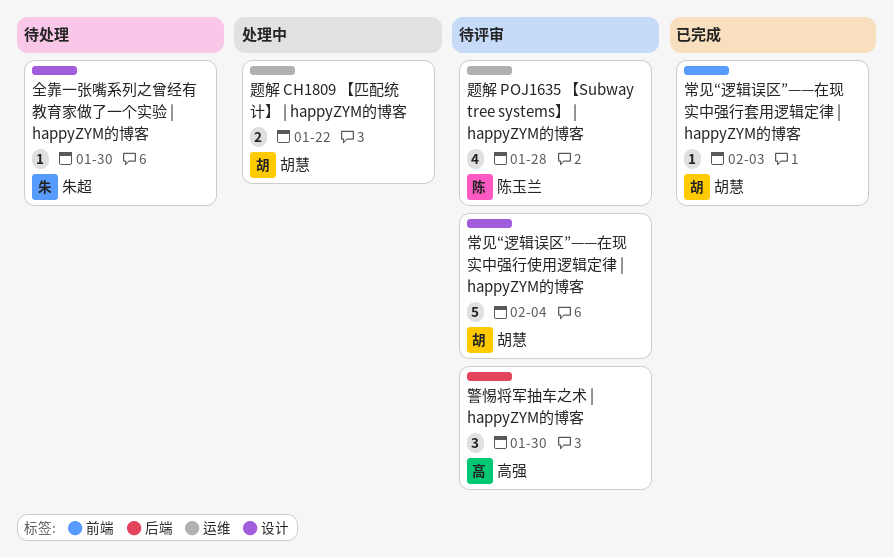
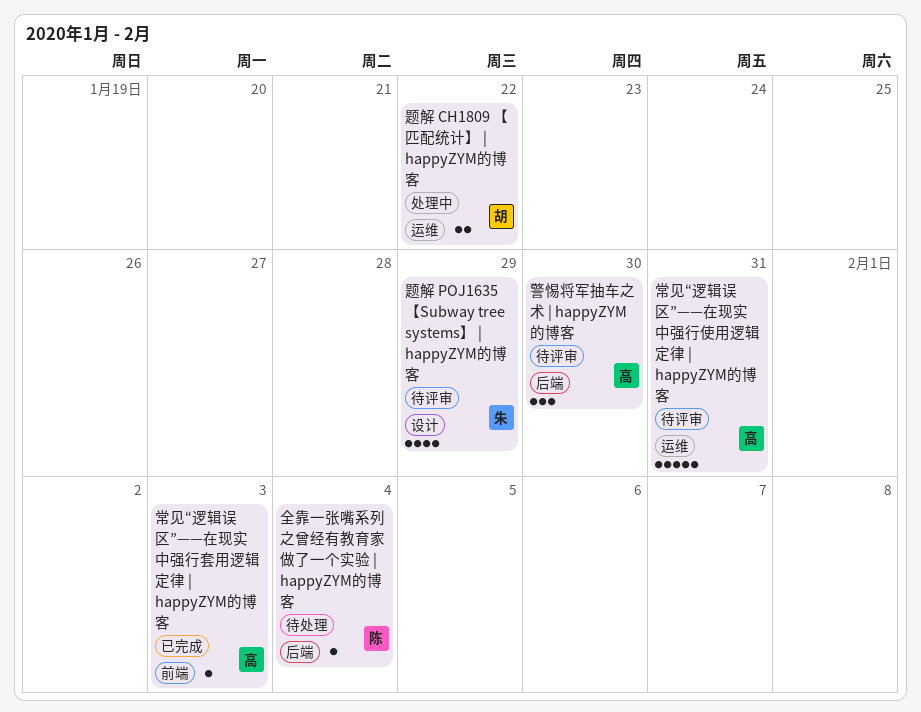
全靠一张嘴系列之曾经有教育家做了一个实验 | happyZYM的博客, owner: 朱超 -> 陈玉兰
全靠一张嘴系列之曾经有教育家做了一个实验 | happyZYM的博客, label: 设计 -> 后端
全靠一张嘴系列之曾经有教育家做了一个实验 | happyZYM的博客, due: Jan 30 -> Feb 4
常见“逻辑误区”——在现实中强行使用逻辑定律 | happyZYM的博客, owner: 胡慧 -> 高强
常见“逻辑误区”——在现实中强行使用逻辑定律 | happyZYM的博客, label: 设计 -> 运维
常见“逻辑误区”——在现实中强行使用逻辑定律 | happyZYM的博客, due: Feb 4 -> Jan 31
常见“逻辑误区”——在现实中强行套用逻辑定律 | happyZYM的博客, owner: 胡慧 -> 高强
题解 POJ1635 【Subway tree systems】 | happyZYM的博客, owner: 陈玉兰 -> 朱超
题解 POJ1635 【Subway tree systems】 | happyZYM的博客, label: 运维 -> 设计
题解 POJ1635 【Subway tree systems】 | happyZYM的博客, due: Jan 28 -> Jan 29

